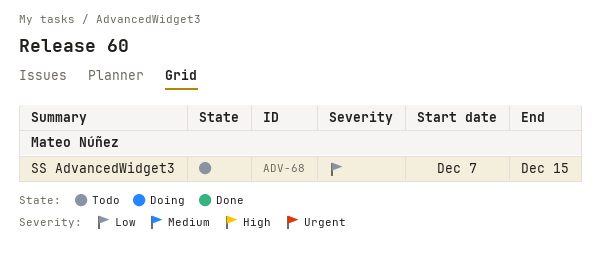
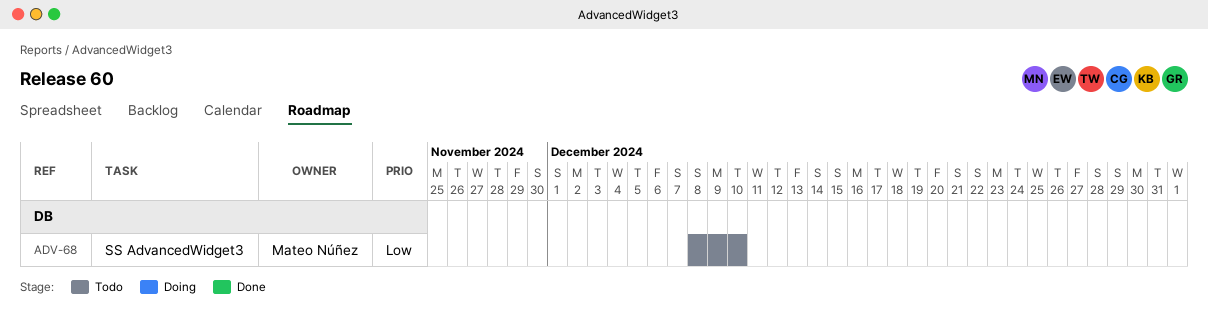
ADV-68, start: Dec 7 -> Dec 8
ADV-68, due: Dec 15 -> Dec 10

